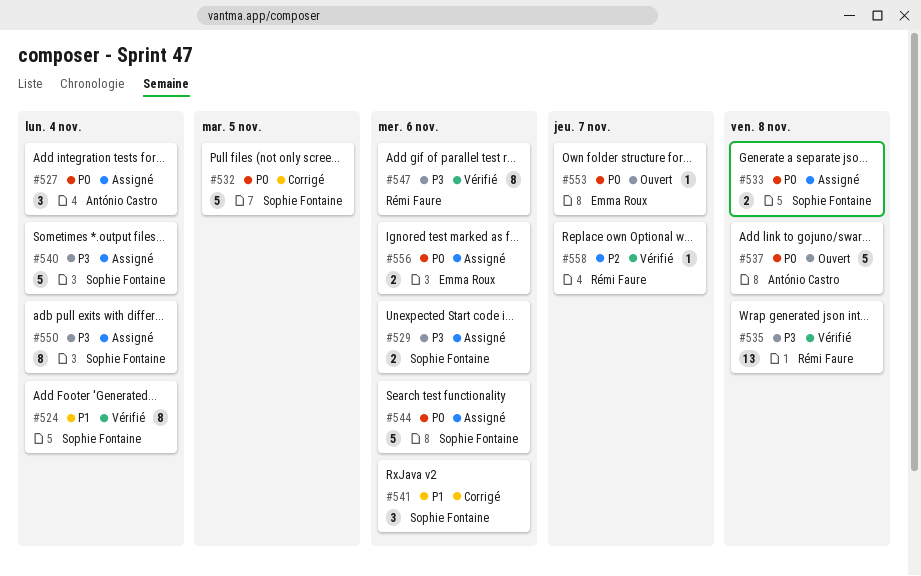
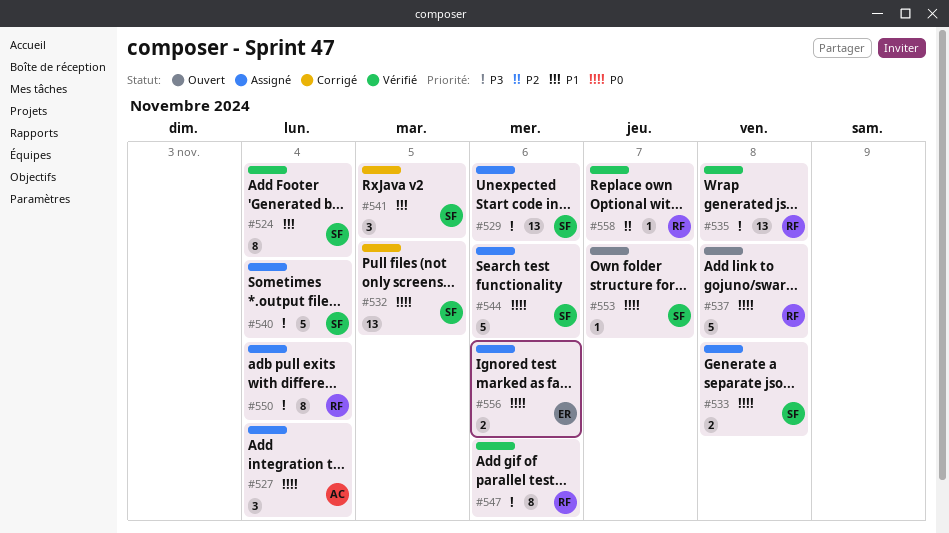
#529, estimate: 2 -> 13
#532, estimate: 5 -> 13
#537, owner: António Castro -> Rémi Faure
#541, due: Nov 6 -> Nov 5
#550, owner: Sophie Fontaine -> Rémi Faure
#553, owner: Emma Roux -> Sophie Fontaine

